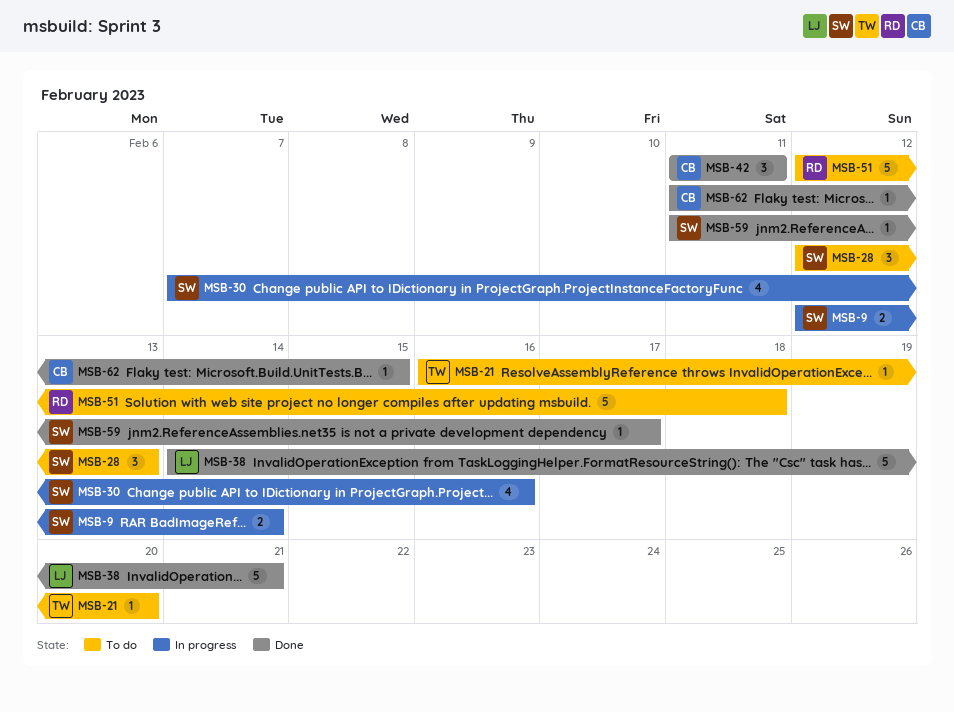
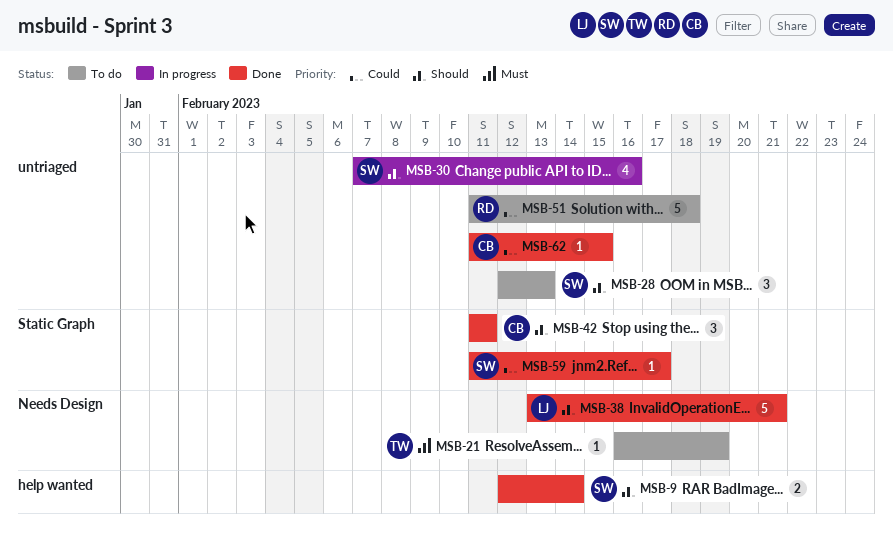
MSB-9, status: In progress -> Done
MSB-21, due: Feb 20 -> Feb 19
MSB-38, start: Feb 14 -> Feb 13
MSB-51, start: Feb 12 -> Feb 11

